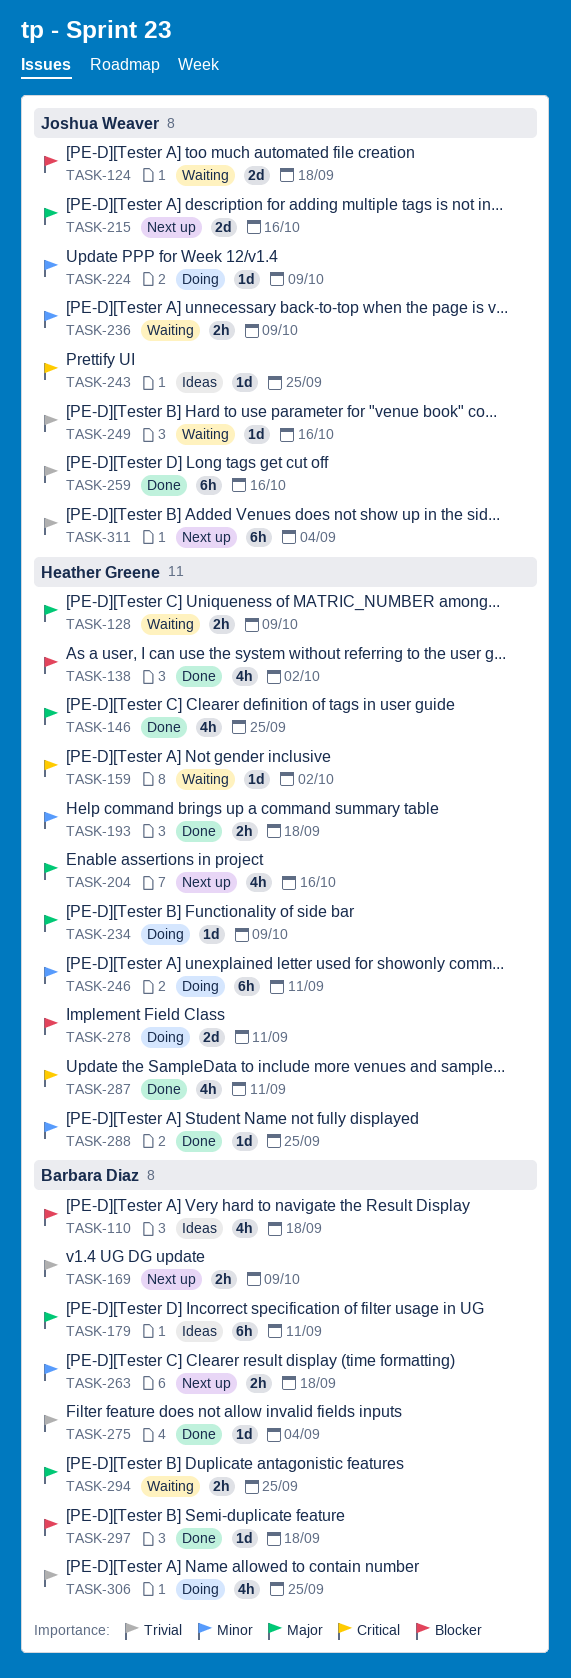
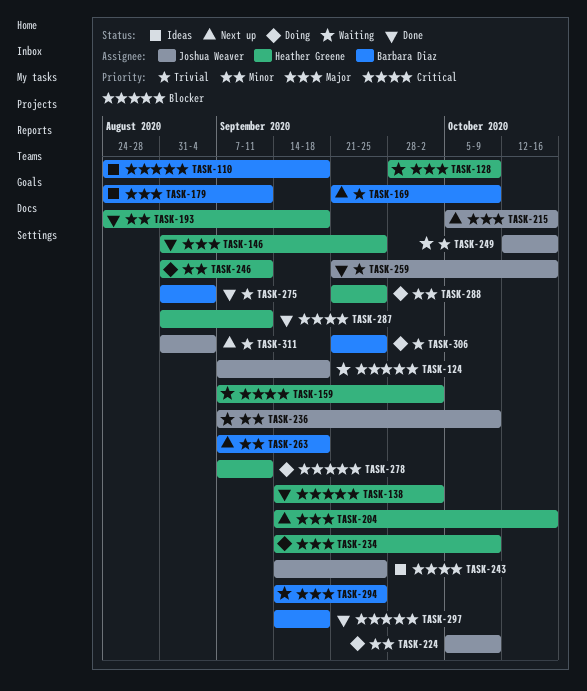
TASK-288, status: Done -> Doing

